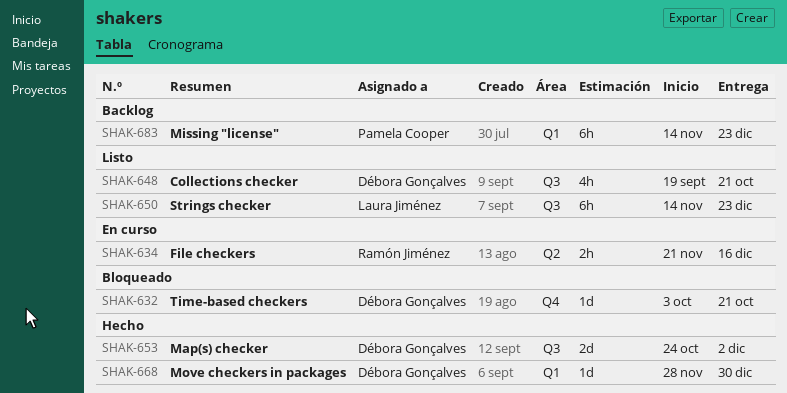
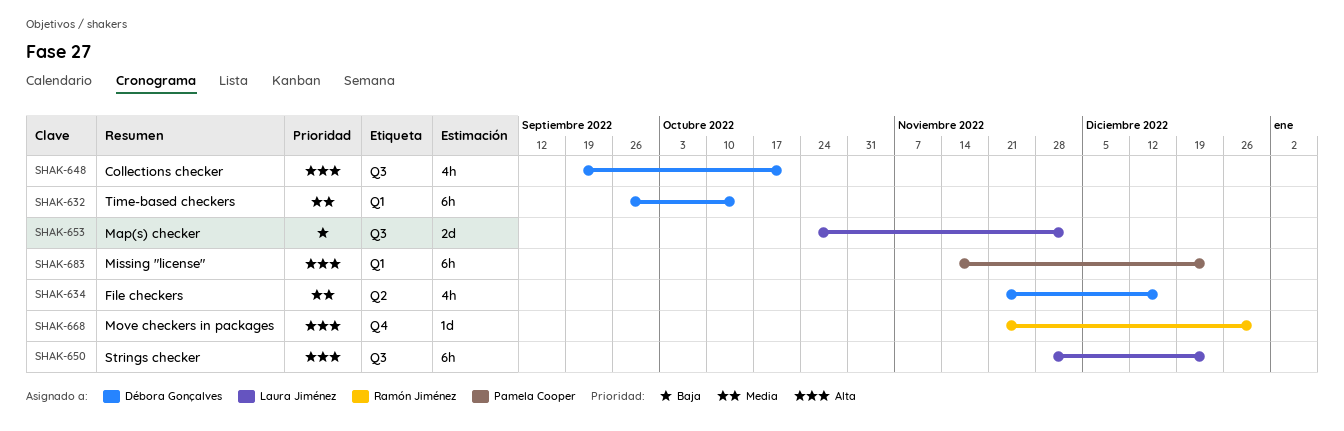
SHAK-632, label: Q4 -> Q1
SHAK-632, estimate: 1d -> 6h
SHAK-632, start: Oct 3 -> Sep 26
SHAK-632, due: Oct 21 -> Oct 14
SHAK-634, owner: Ramón Jiménez -> Débora Gonçalves
SHAK-634, estimate: 2h -> 4h
SHAK-650, start: Nov 14 -> Nov 28
SHAK-653, owner: Débora Gonçalves -> Laura Jiménez
SHAK-668, owner: Débora Gonçalves -> Ramón Jiménez
SHAK-668, label: Q1 -> Q4
SHAK-668, start: Nov 28 -> Nov 21

